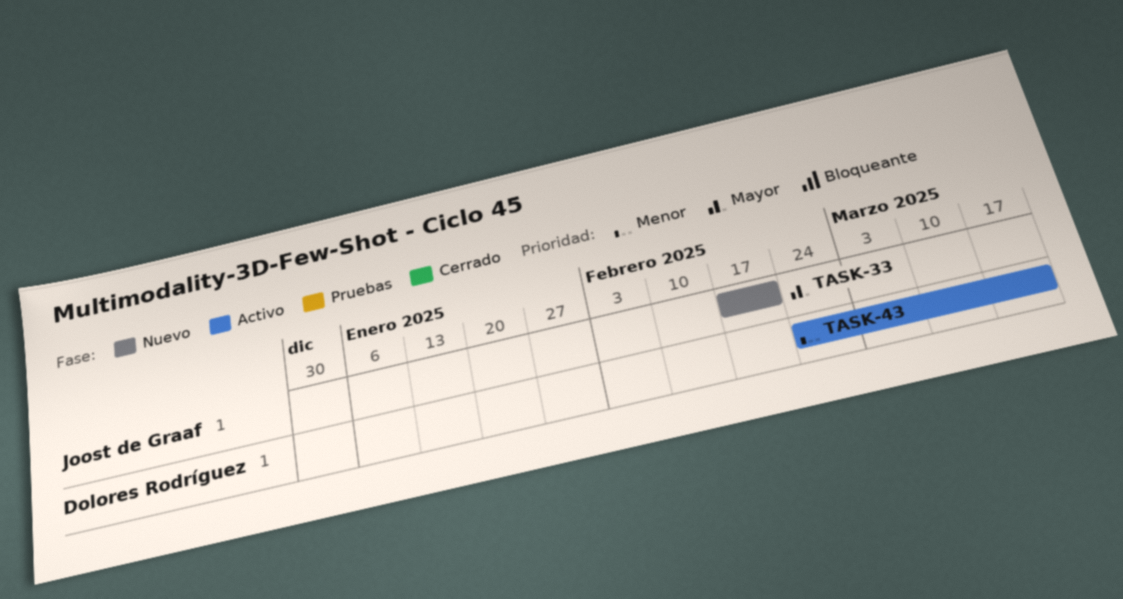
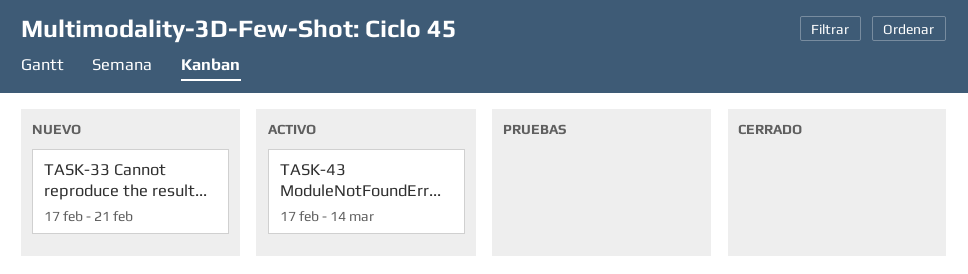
TASK-43, start: Feb 24 -> Feb 17
TASK-43, due: Mar 21 -> Mar 14

